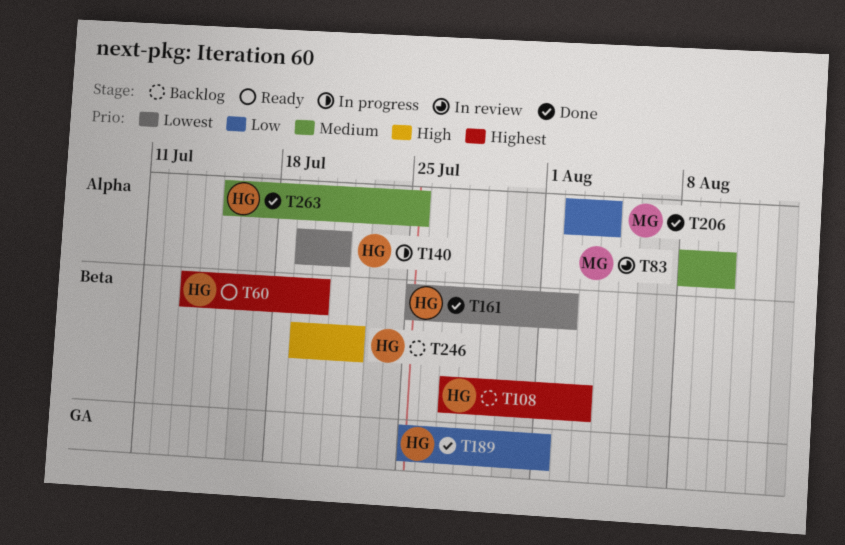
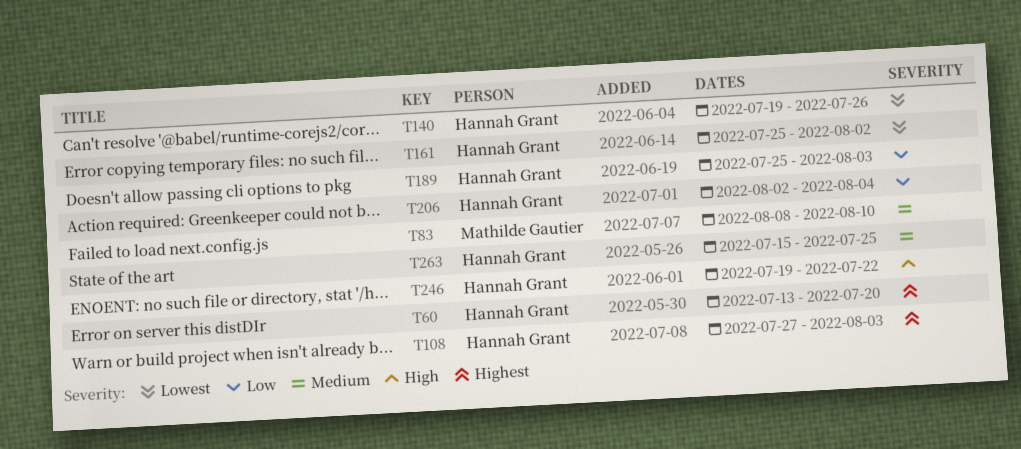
T140, due: Jul 21 -> Jul 26
T189, due: Aug 1 -> Aug 3
T206, owner: Mathilde Gautier -> Hannah Grant

